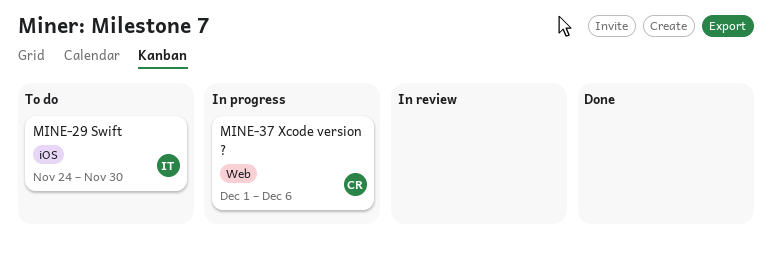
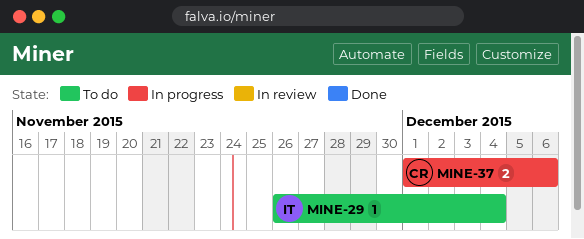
MINE-29, start: Nov 24 -> Nov 26
MINE-29, due: Nov 30 -> Dec 4

